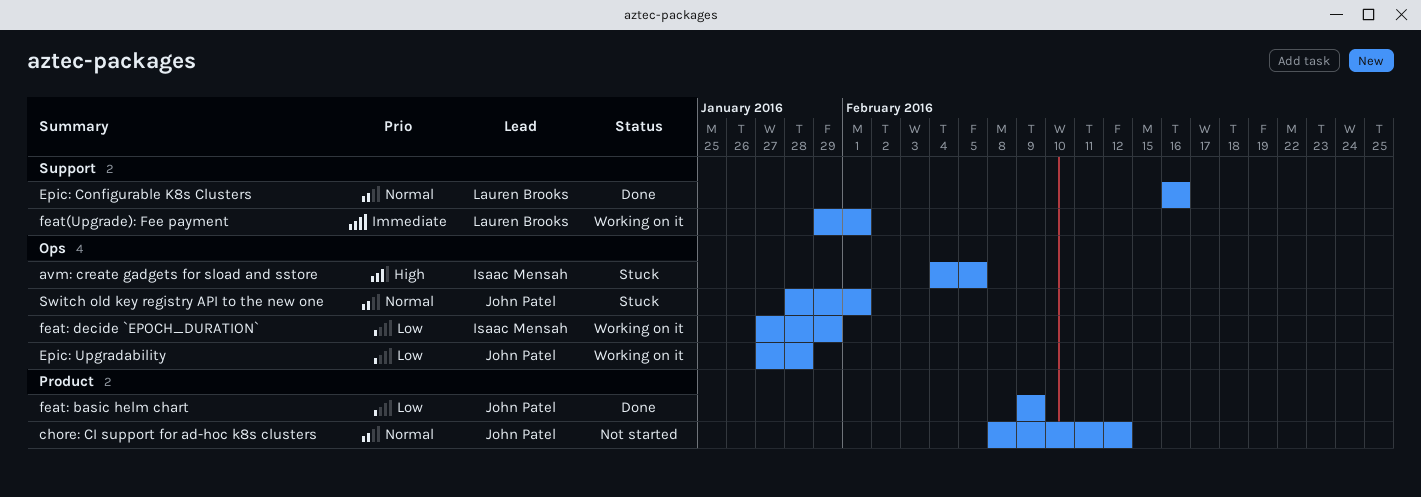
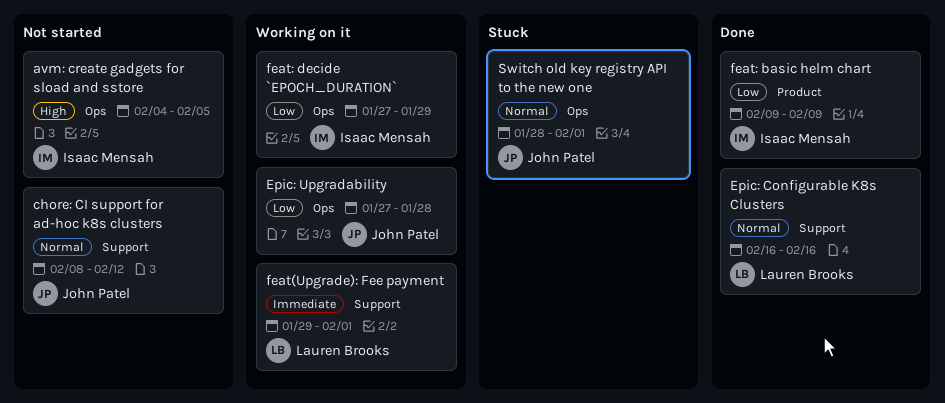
avm: create gadgets for sload and sstore, status: Stuck -> Not started
chore: CI support for ad-hoc k8s clusters, label: Product -> Support
feat: basic helm chart, owner: John Patel -> Isaac Mensah

